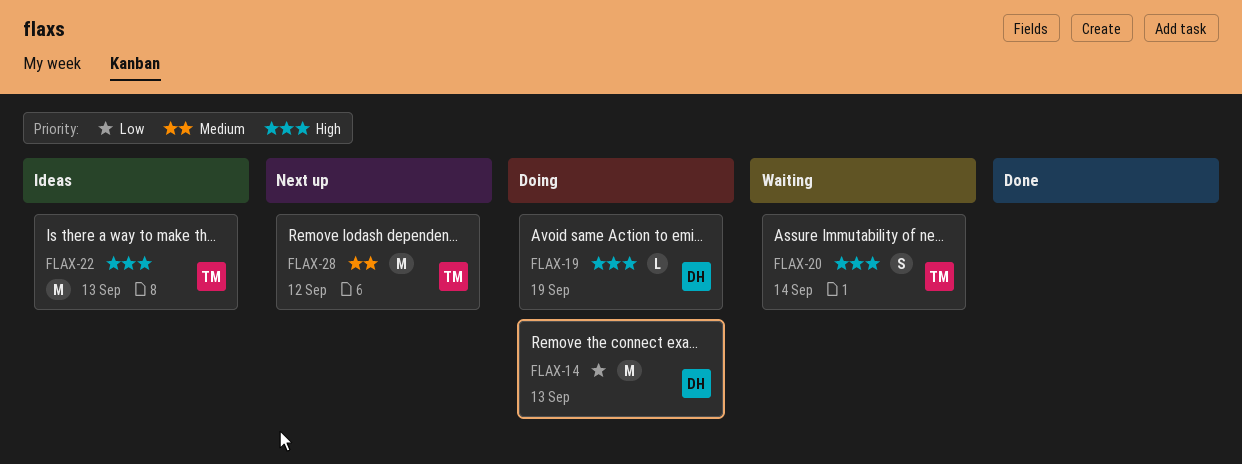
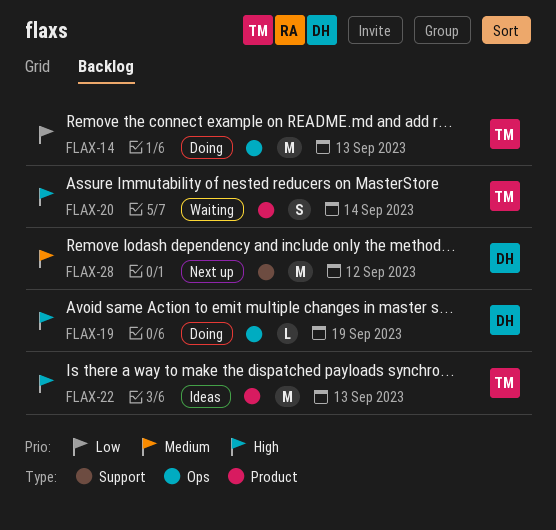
FLAX-14, owner: DH -> TM
FLAX-28, owner: TM -> DH

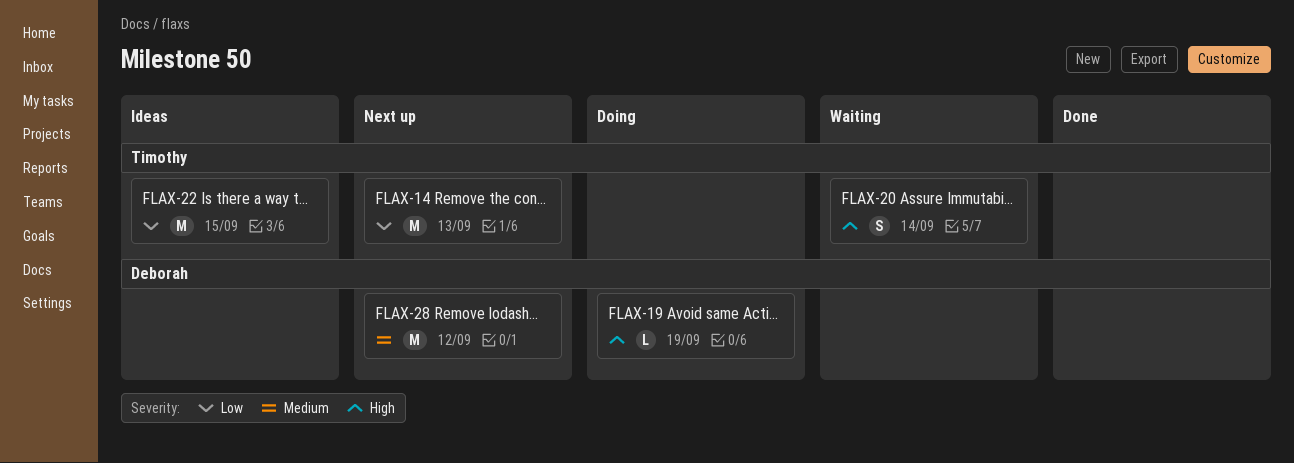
FLAX-14, status: Doing -> Next up
FLAX-22, priority: High -> Low
FLAX-22, due: Sep 13 -> Sep 15

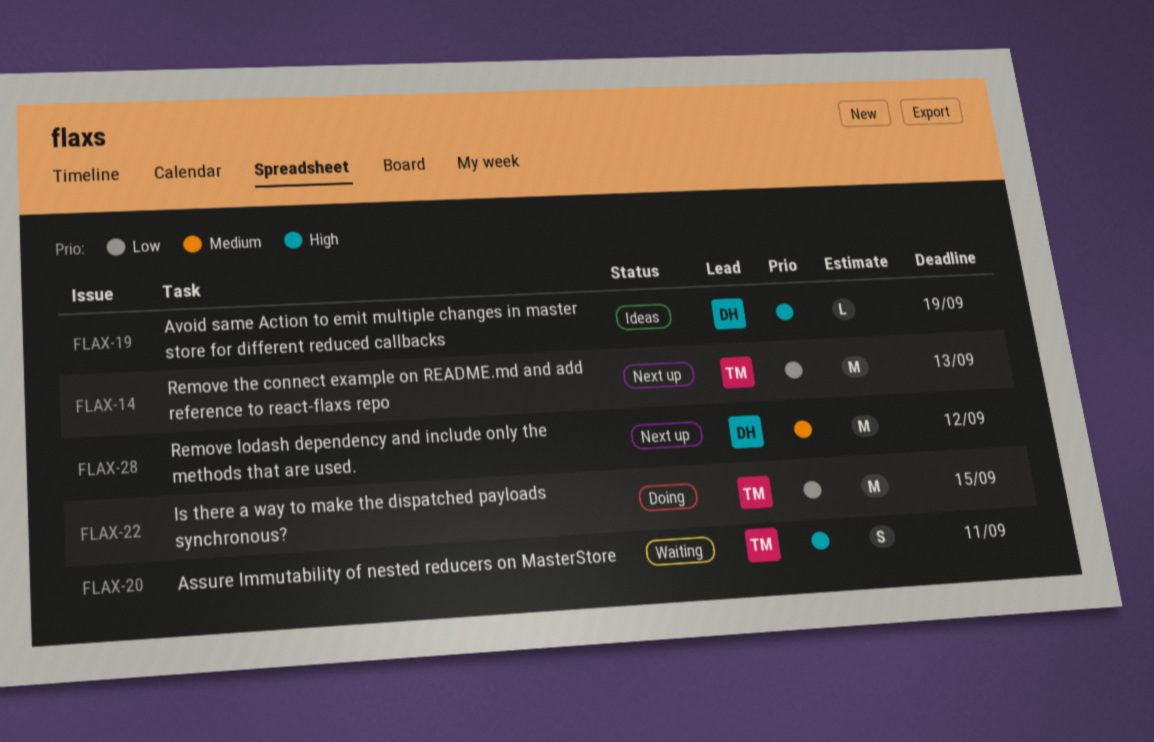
FLAX-19, status: Doing -> Ideas
FLAX-20, due: Sep 14 -> Sep 11
FLAX-22, status: Ideas -> Doing

